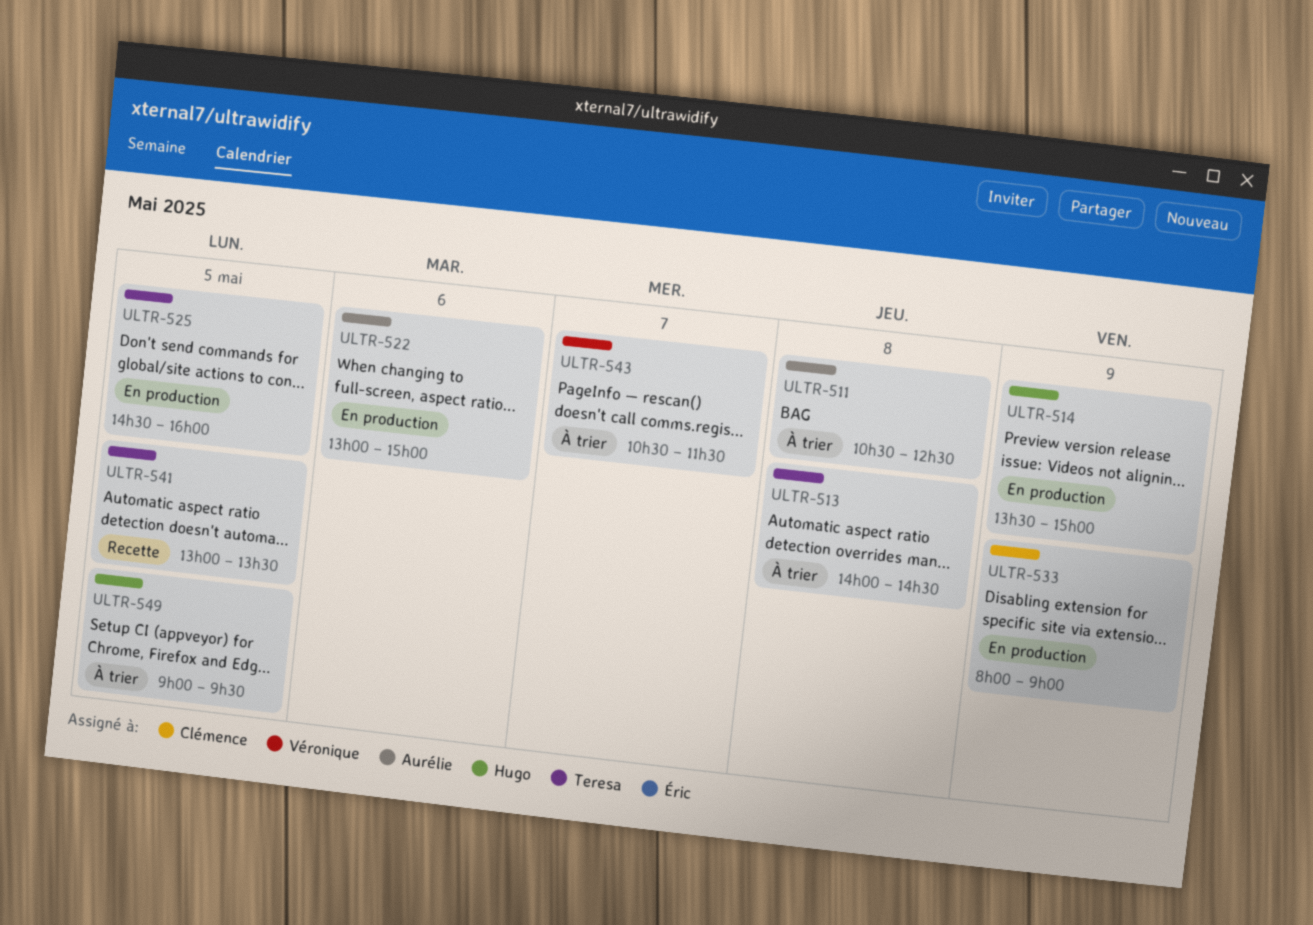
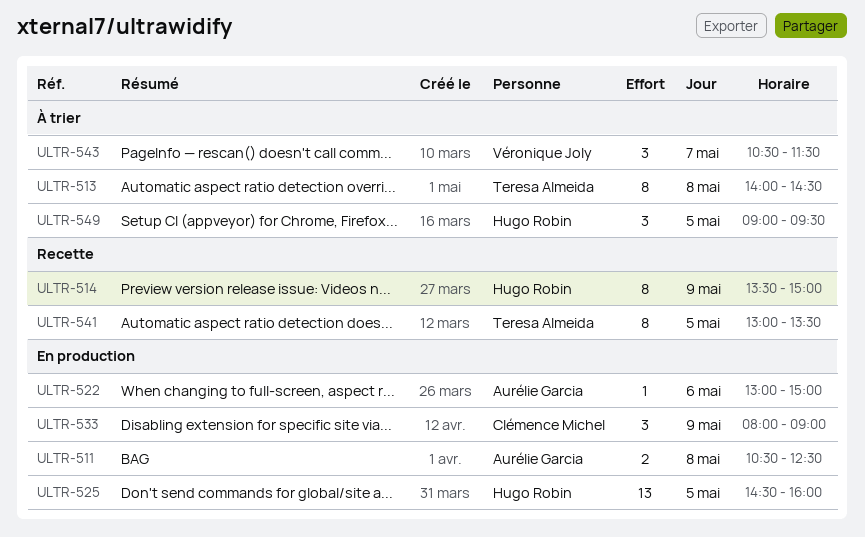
ULTR-511, status: À trier -> En production
ULTR-514, status: En production -> Recette
ULTR-525, owner: Teresa Almeida -> Hugo Robin

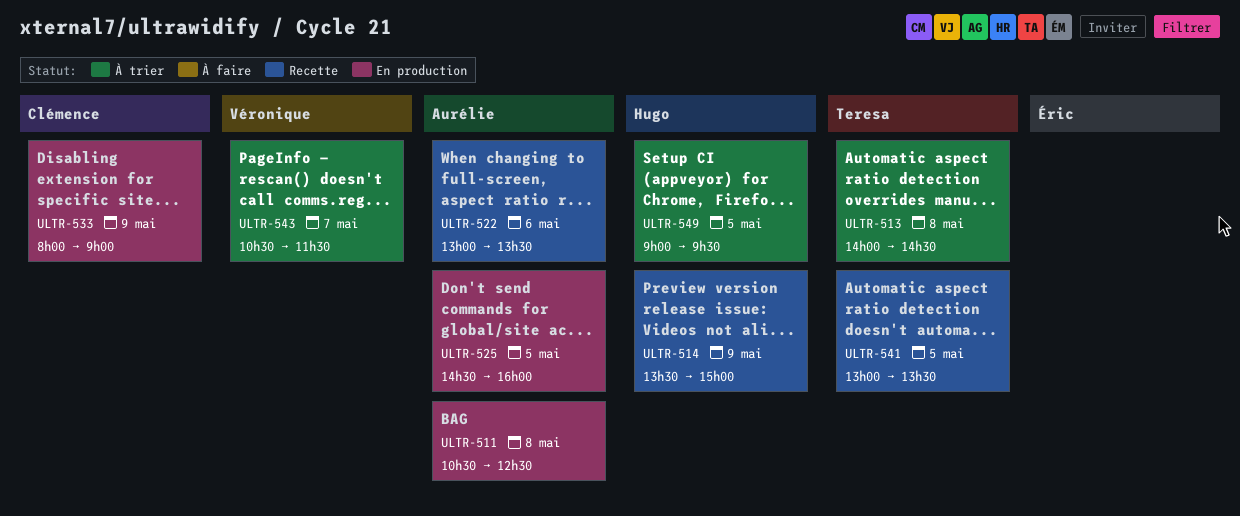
ULTR-522, status: En production -> Recette
ULTR-522, ends: 15:00 -> 13:30
ULTR-525, owner: Hugo Robin -> Aurélie Garcia

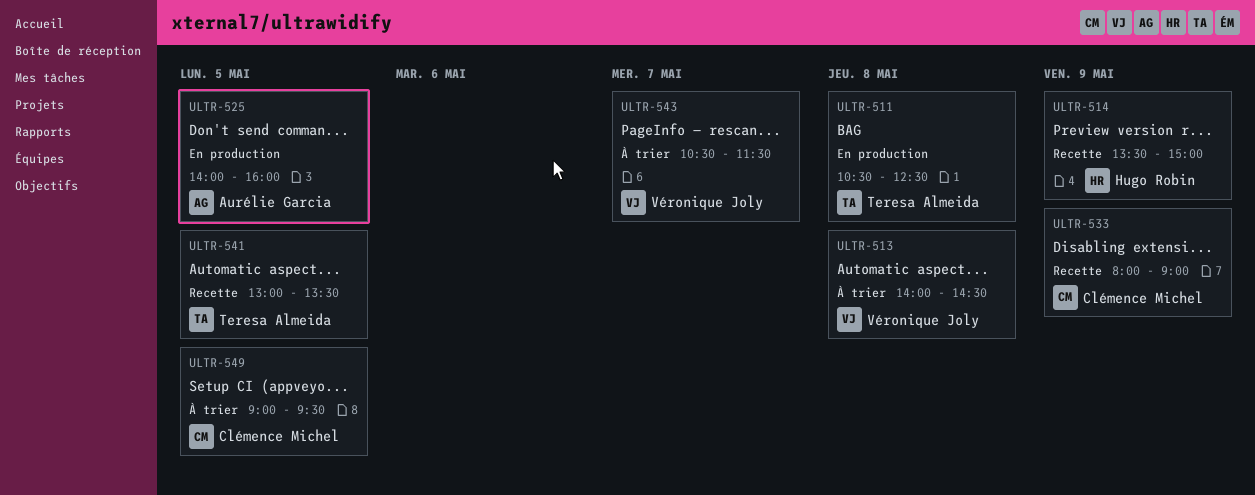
ULTR-511, owner: Aurélie Garcia -> Teresa Almeida
ULTR-513, owner: Teresa Almeida -> Véronique Joly
ULTR-522: present -> none
ULTR-525, begins: 14:30 -> 14:00
ULTR-533, status: En production -> Recette
ULTR-549, owner: Hugo Robin -> Clémence Michel

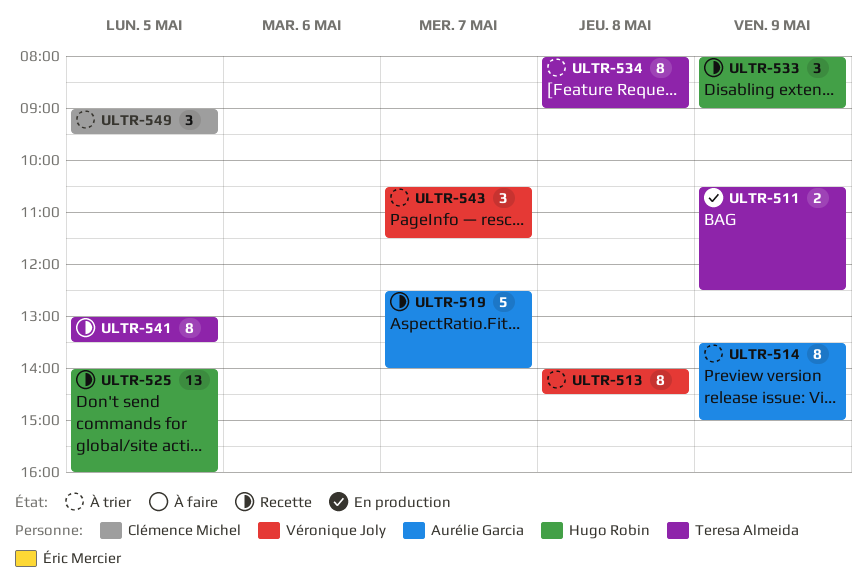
ULTR-511, day: May 8 -> May 9
ULTR-514, status: Recette -> À trier
ULTR-514, owner: Hugo Robin -> Aurélie Garcia
ULTR-519: none -> present
ULTR-525, status: En production -> Recette
ULTR-525, owner: Aurélie Garcia -> Hugo Robin
ULTR-533, owner: Clémence Michel -> Hugo Robin
ULTR-534: none -> present

